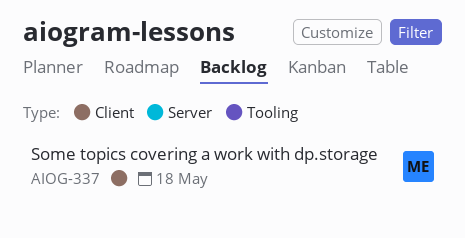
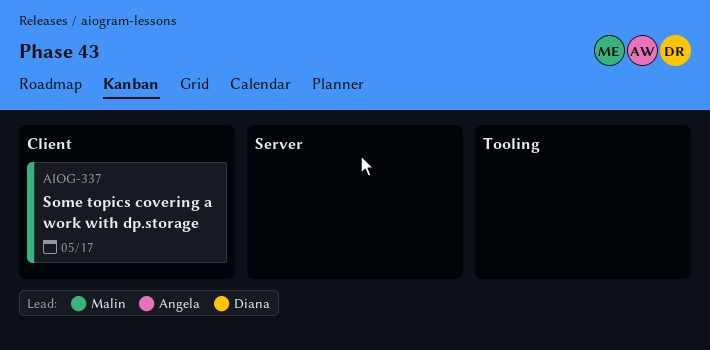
AIOG-337, due: May 18 -> May 17

